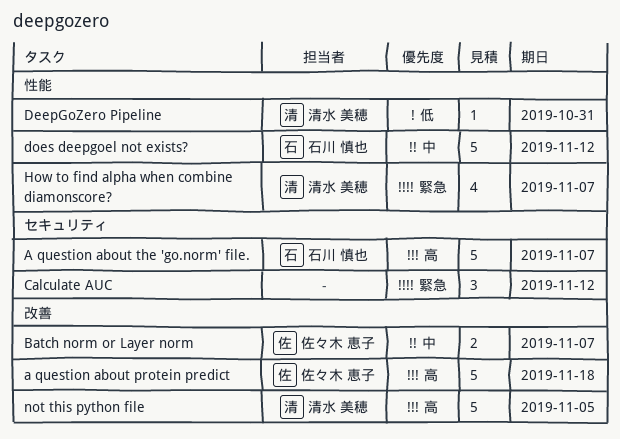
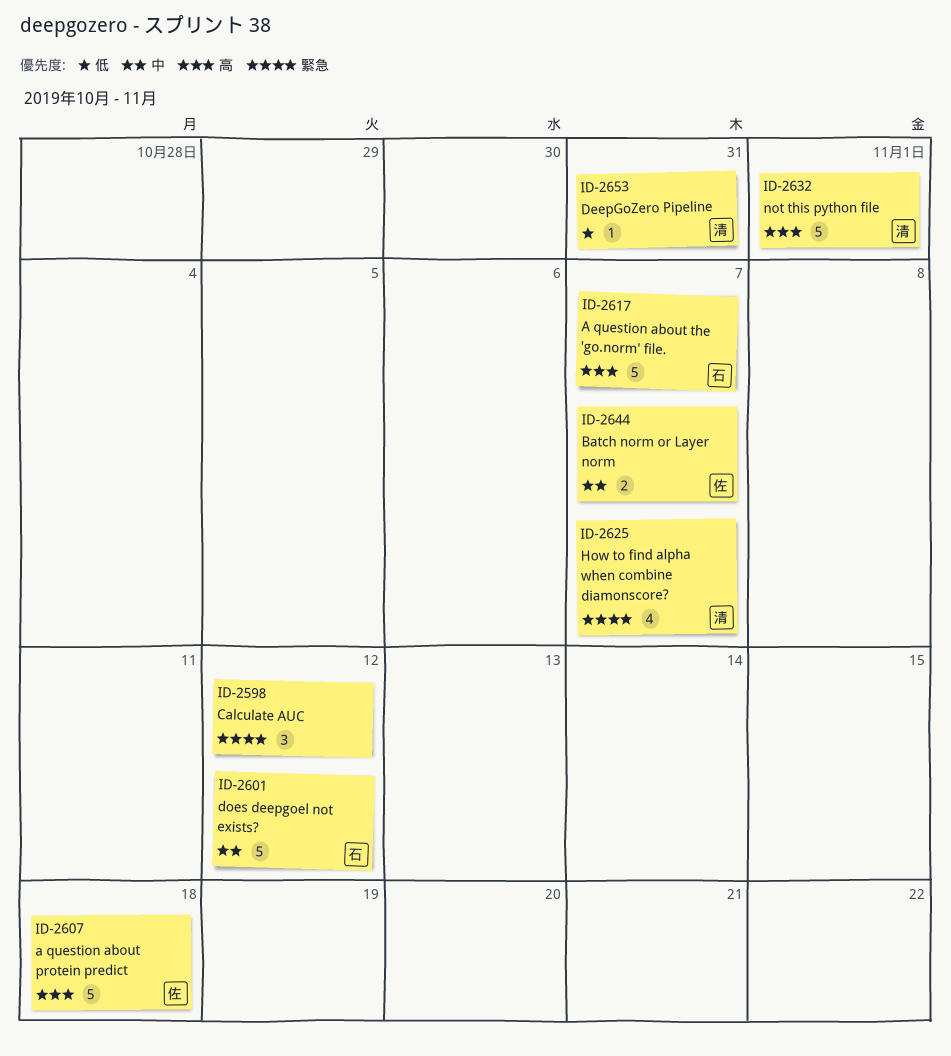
not this python file, due: Nov 5 -> Nov 1

